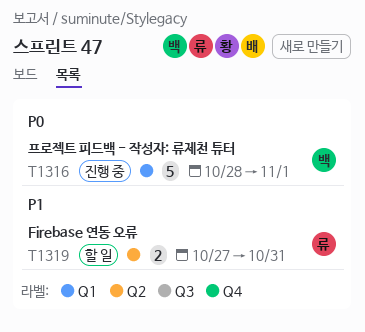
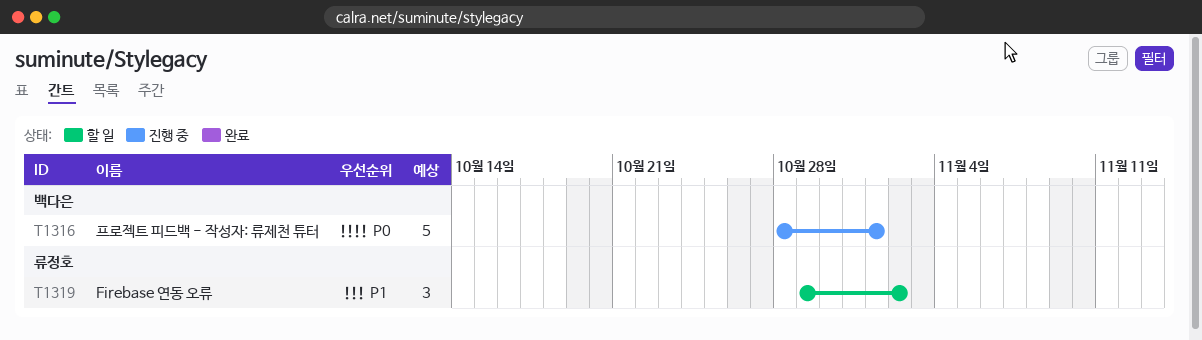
T1319, estimate: 2 -> 3
T1319, start: Oct 27 -> Oct 29
T1319, due: Oct 31 -> Nov 2

